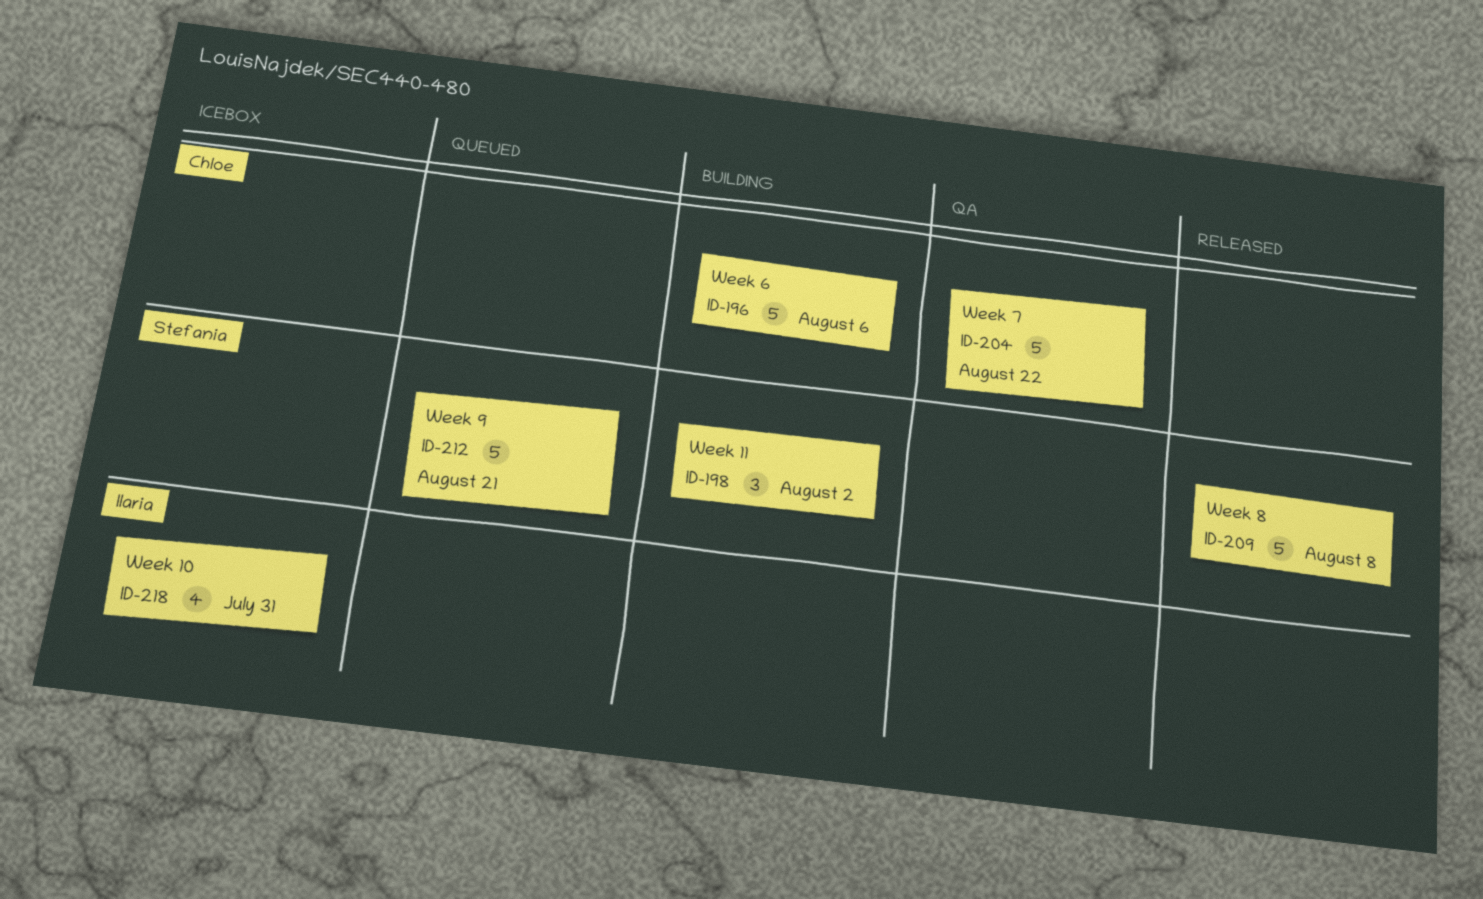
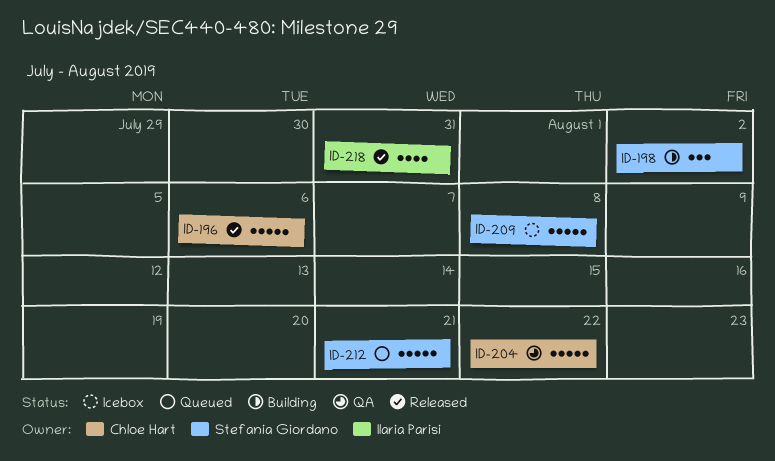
ID-196, status: Building -> Released
ID-209, status: Released -> Icebox
ID-218, status: Icebox -> Released

